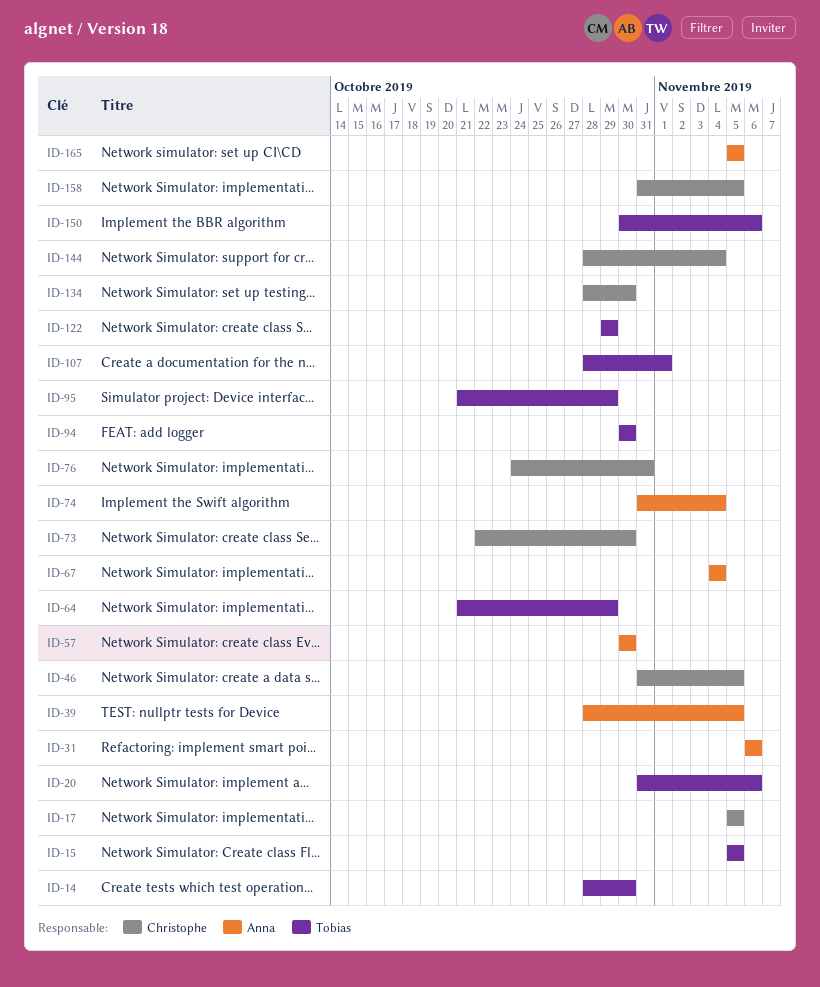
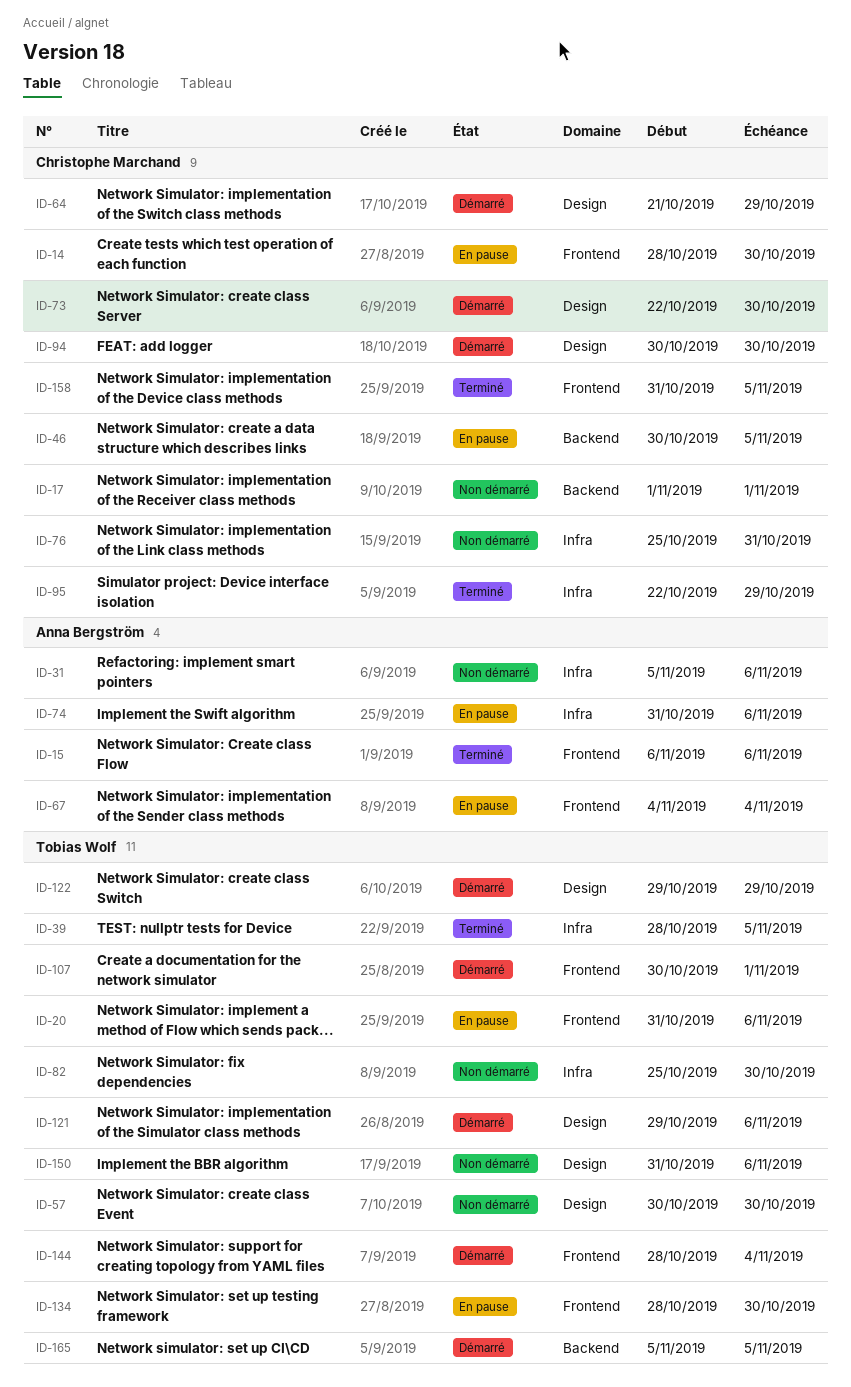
ID-14, owner: Tobias Wolf -> Christophe Marchand
ID-15, owner: Tobias Wolf -> Anna Bergström
ID-15, start: Nov 5 -> Nov 6
ID-15, due: Nov 5 -> Nov 6
ID-17, start: Nov 5 -> Nov 1
ID-17, due: Nov 5 -> Nov 1
ID-31, start: Nov 6 -> Nov 5
ID-39, owner: Anna Bergström -> Tobias Wolf
ID-46, start: Oct 31 -> Oct 30
ID-57, owner: Anna Bergström -> Tobias Wolf
ID-64, owner: Tobias Wolf -> Christophe Marchand
ID-74, due: Nov 4 -> Nov 6
ID-76, start: Oct 24 -> Oct 25
ID-82: none -> present
ID-94, owner: Tobias Wolf -> Christophe Marchand
ID-95, owner: Tobias Wolf -> Christophe Marchand
ID-95, start: Oct 21 -> Oct 22
ID-107, start: Oct 28 -> Oct 30
ID-121: none -> present
ID-134, owner: Christophe Marchand -> Tobias Wolf
ID-144, owner: Christophe Marchand -> Tobias Wolf
ID-150, start: Oct 30 -> Oct 31
ID-165, owner: Anna Bergström -> Tobias Wolf

